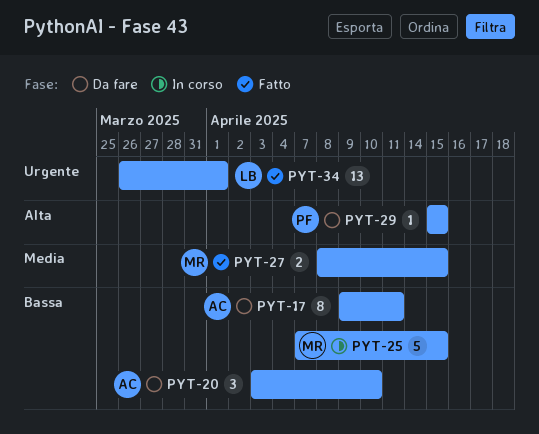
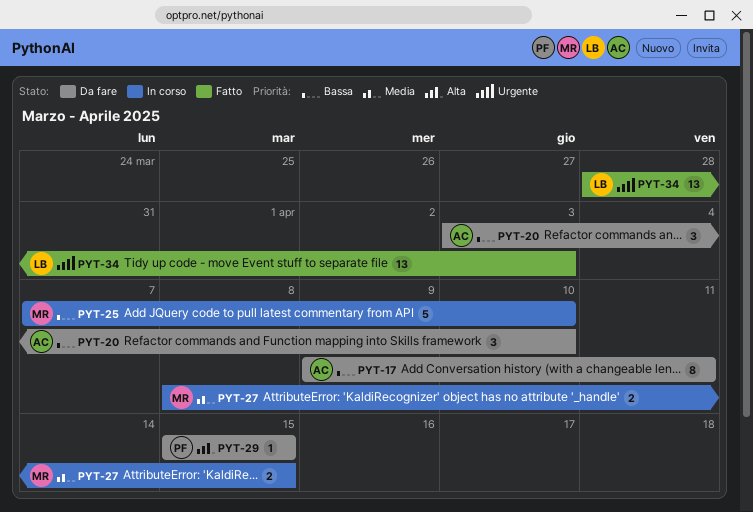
PYT-25, due: Apr 15 -> Apr 10
PYT-27, status: Fatto -> In corso
PYT-34, start: Mar 26 -> Mar 28
PYT-34, due: Apr 1 -> Apr 3

